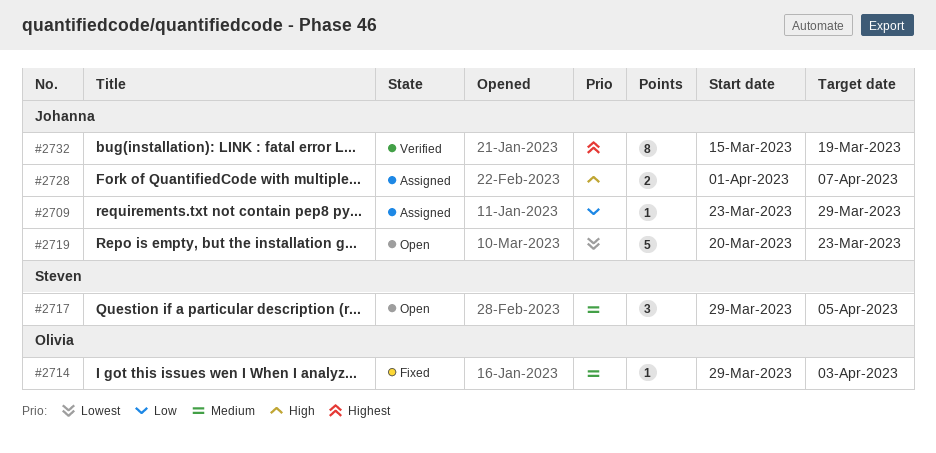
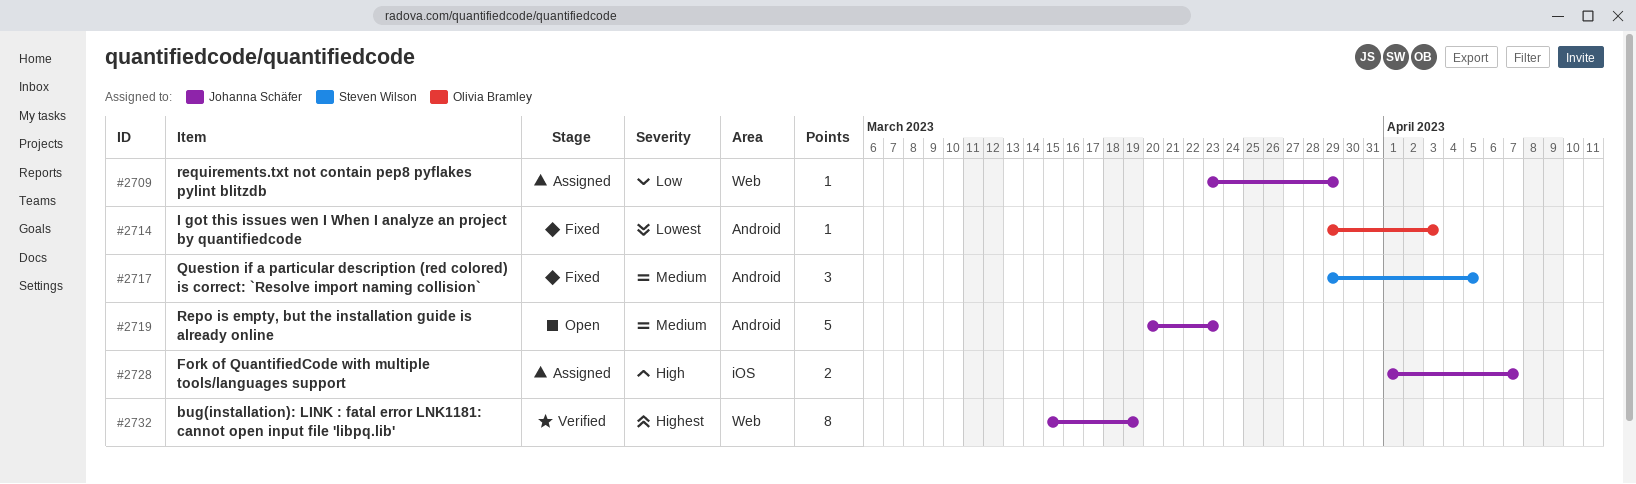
#2714, priority: Medium -> Lowest
#2717, status: Open -> Fixed
#2719, priority: Lowest -> Medium

